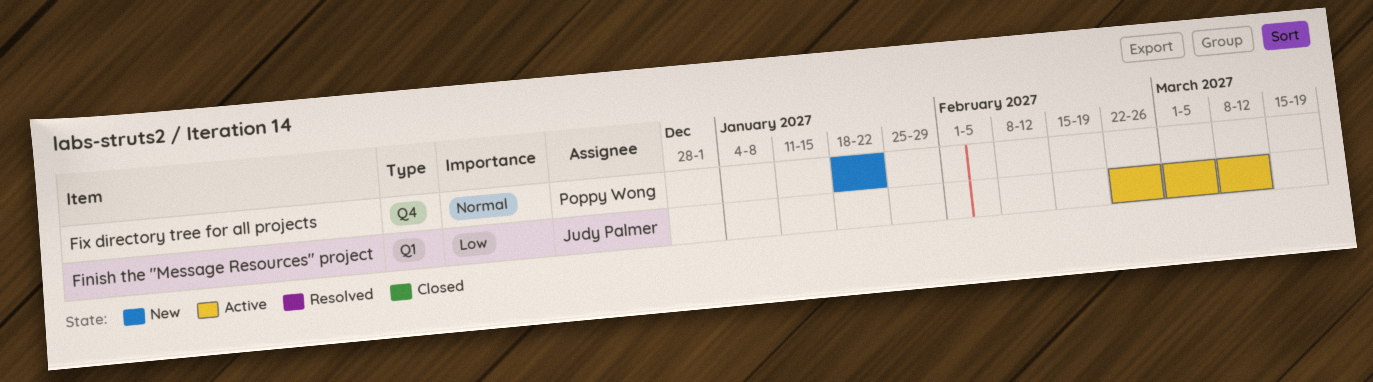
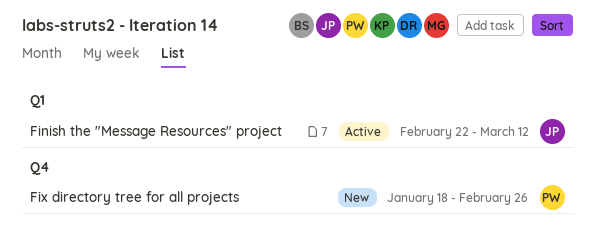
Fix directory tree for all projects, due: Jan 22 -> Feb 26

